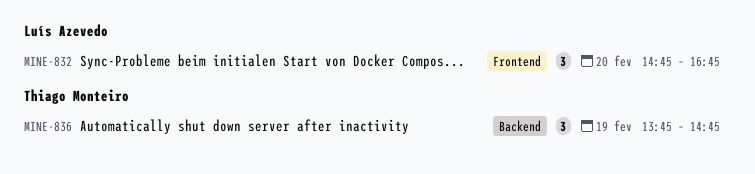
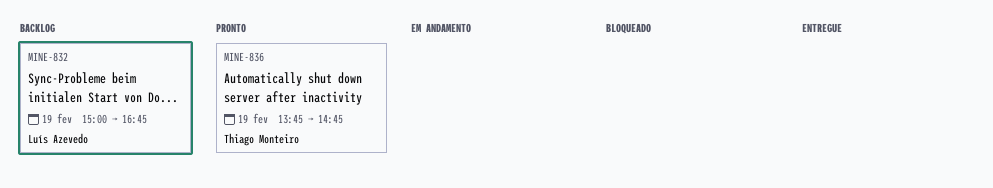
MINE-832, day: Feb 20 -> Feb 19
MINE-832, begins: 14:45 -> 15:00

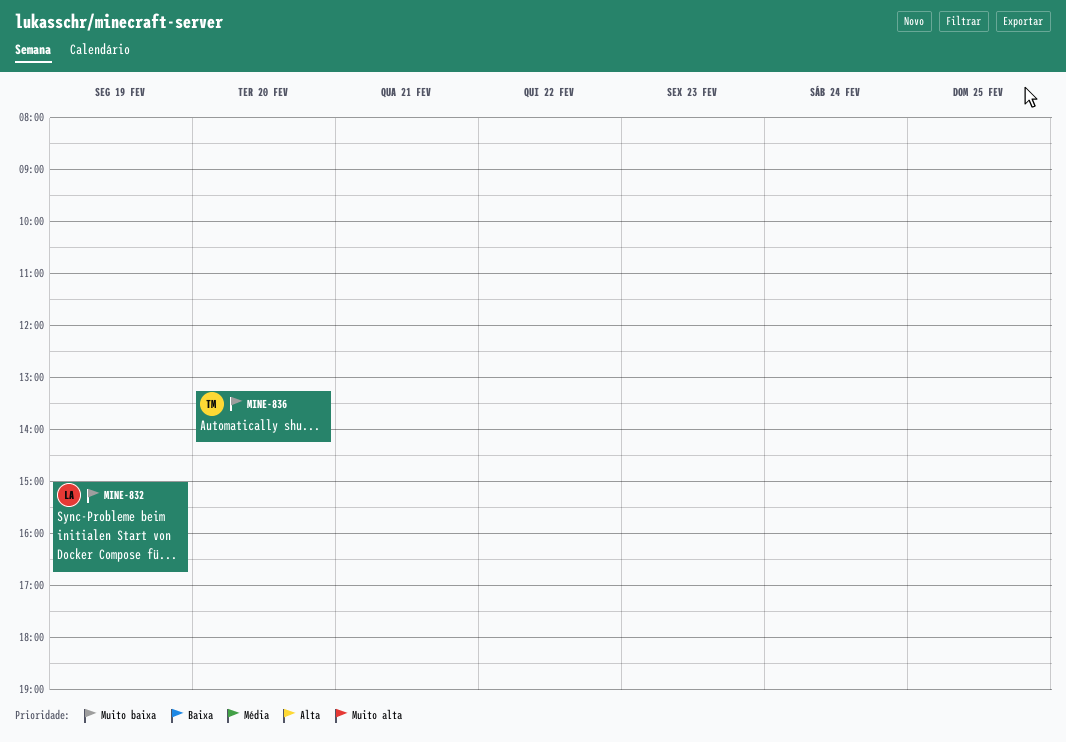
MINE-836, day: Feb 19 -> Feb 20
MINE-836, begins: 13:45 -> 13:15
MINE-836, ends: 14:45 -> 14:15

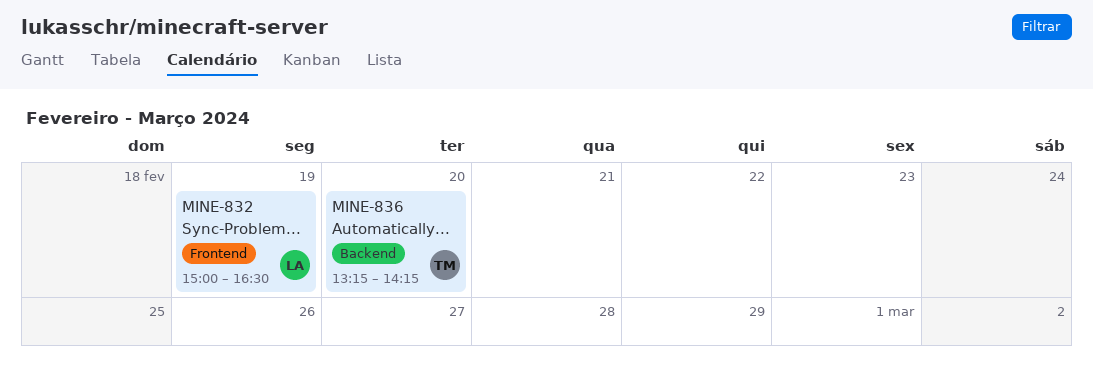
MINE-832, ends: 16:45 -> 16:30

